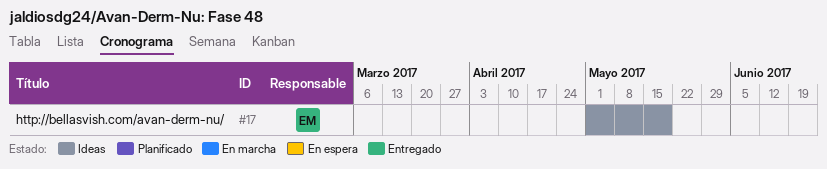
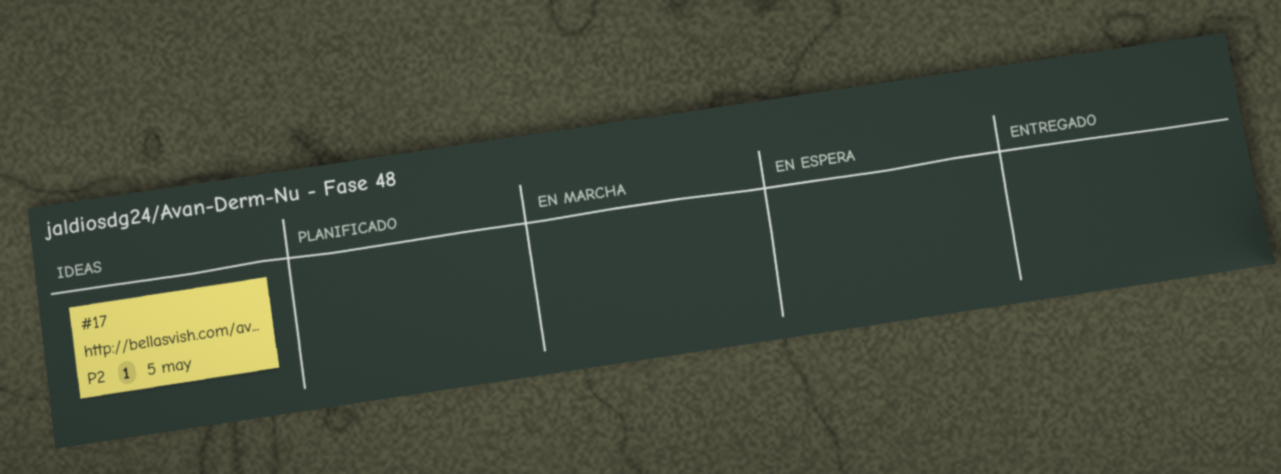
#17, due: May 19 -> May 5

